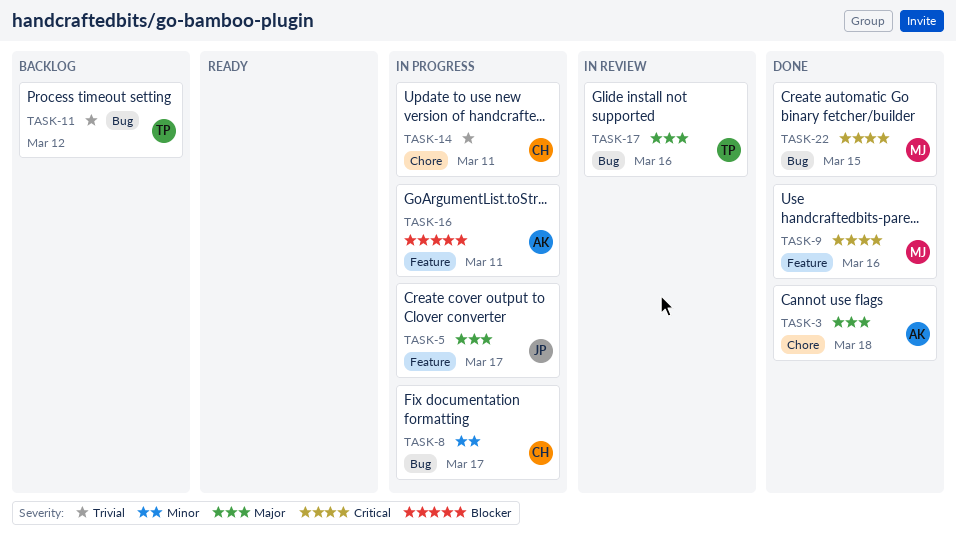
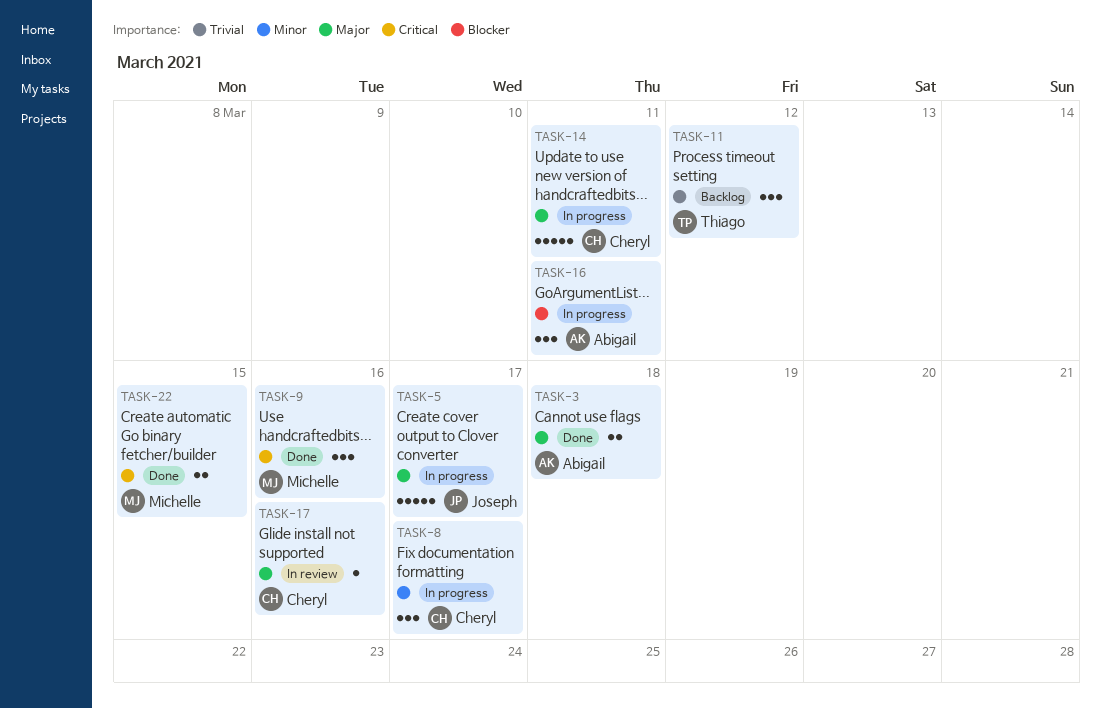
TASK-14, priority: Trivial -> Major
TASK-17, owner: Thiago -> Cheryl

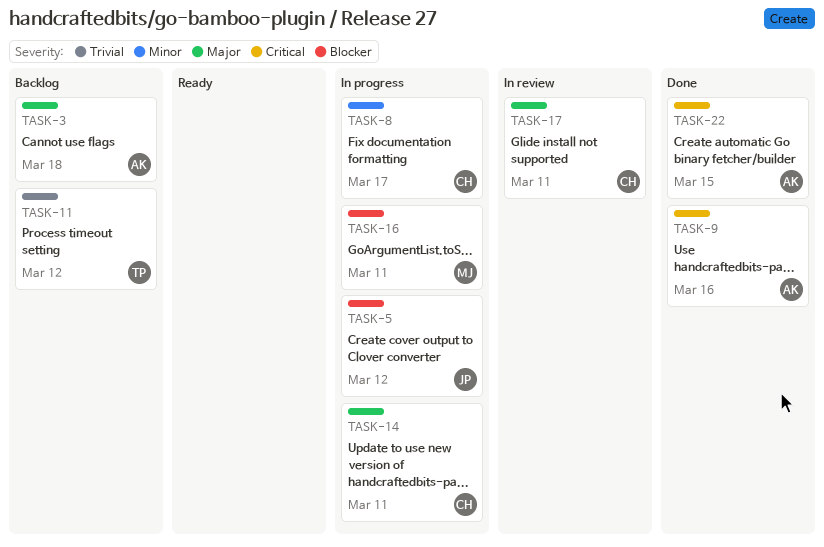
TASK-3, status: Done -> Backlog
TASK-5, priority: Major -> Blocker
TASK-5, due: Mar 17 -> Mar 12
TASK-9, owner: Michelle -> Abigail
TASK-16, owner: Abigail -> Michelle
TASK-17, due: Mar 16 -> Mar 11
TASK-22, owner: Michelle -> Abigail

